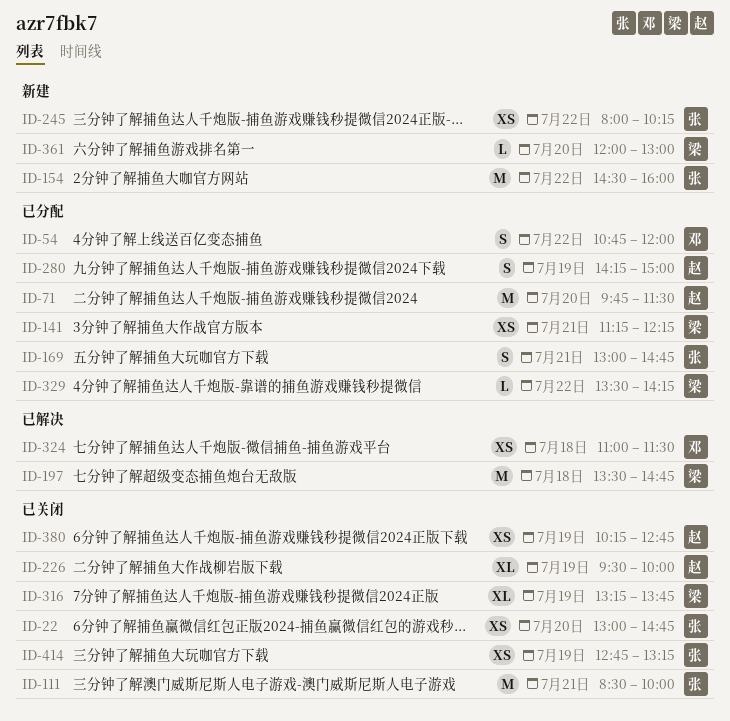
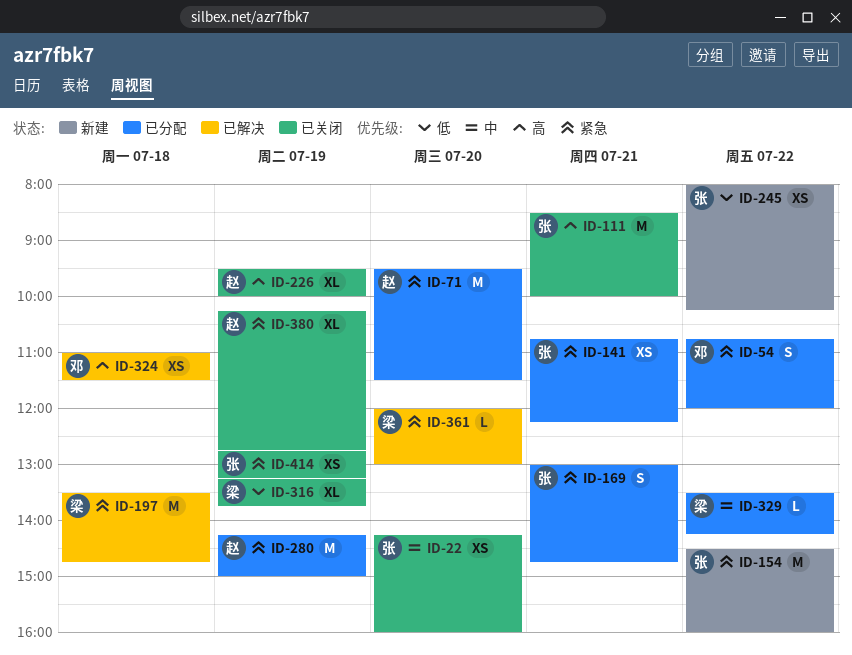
ID-22, begins: 13:00 -> 14:15
ID-22, ends: 14:45 -> 16:00
ID-71, begins: 09:45 -> 09:30
ID-141, owner: 梁 -> 张
ID-141, begins: 11:15 -> 10:45
ID-280, estimate: S -> M
ID-361, status: 新建 -> 已解决
ID-380, estimate: XS -> XL

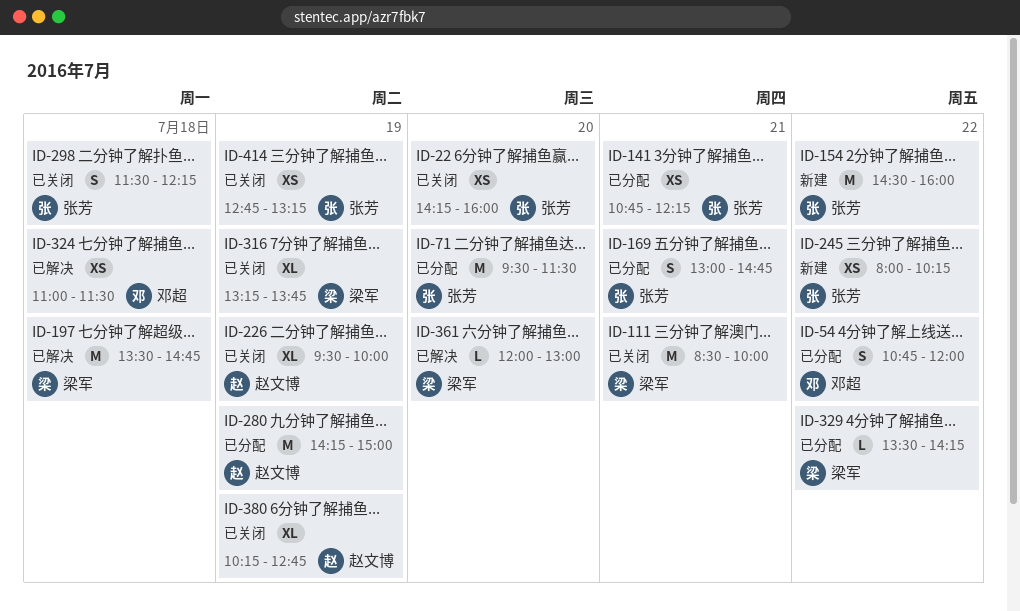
ID-71, owner: 赵文博 -> 张芳
ID-111, owner: 张芳 -> 梁军
ID-298: none -> present

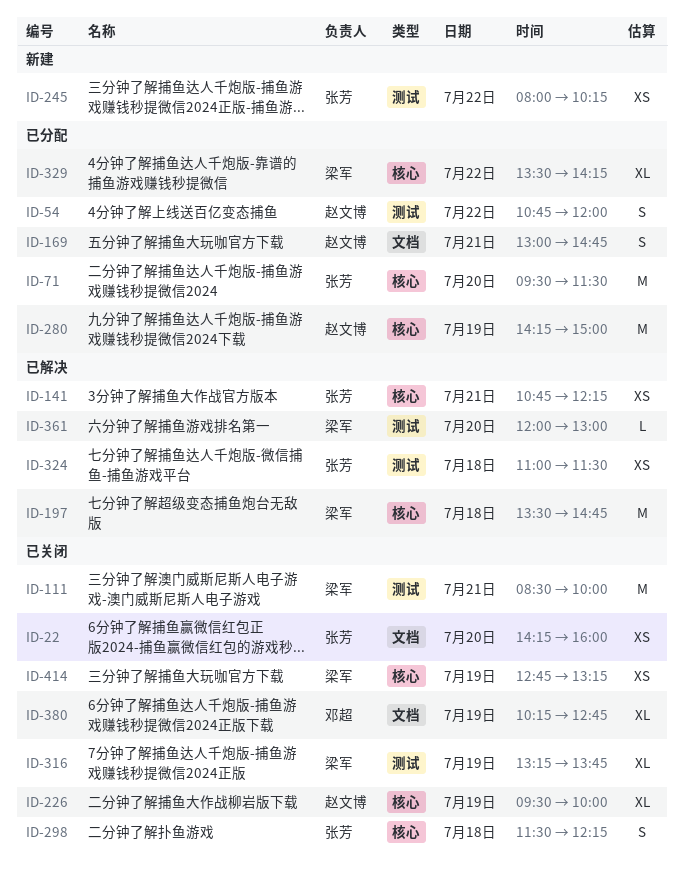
ID-54, owner: 邓超 -> 赵文博
ID-141, status: 已分配 -> 已解决
ID-154: present -> none
ID-169, owner: 张芳 -> 赵文博
ID-324, owner: 邓超 -> 张芳
ID-329, estimate: L -> XL
ID-380, owner: 赵文博 -> 邓超
ID-414, owner: 张芳 -> 梁军

